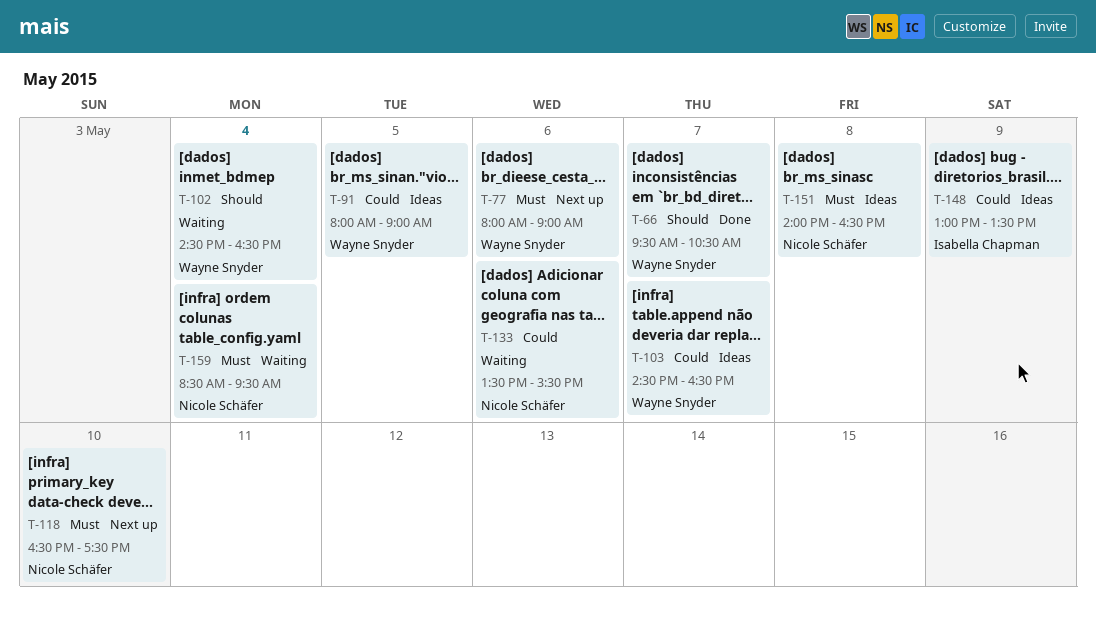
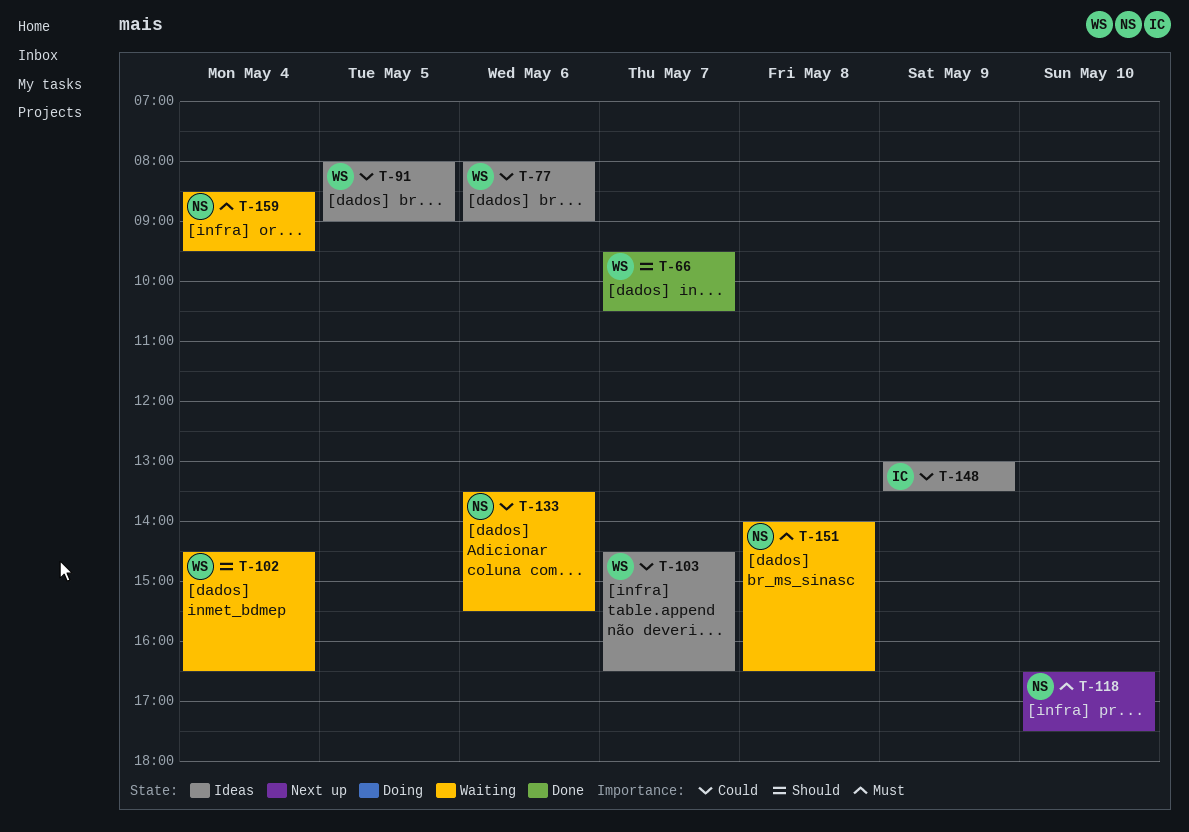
T-77, status: Next up -> Ideas
T-77, priority: Must -> Could
T-151, status: Ideas -> Waiting

